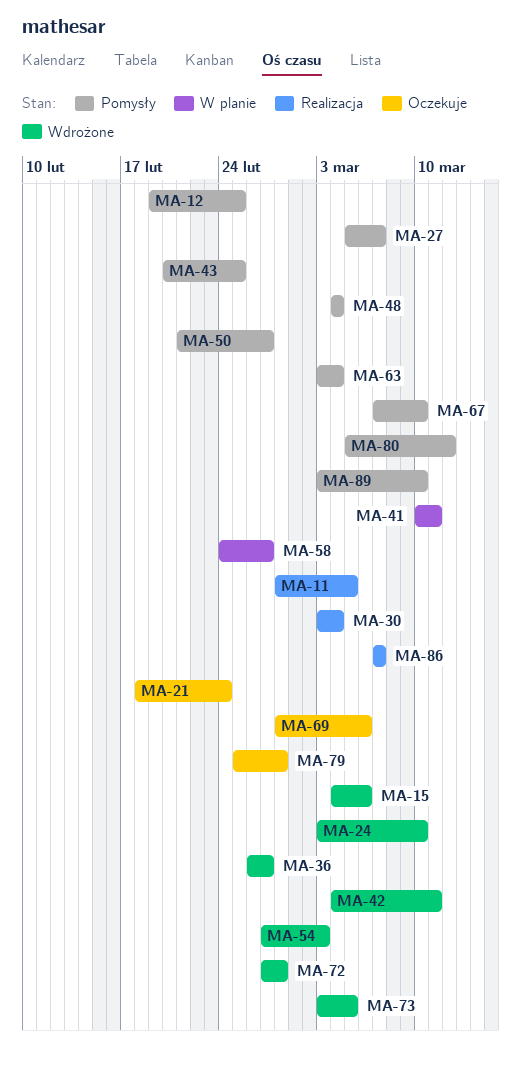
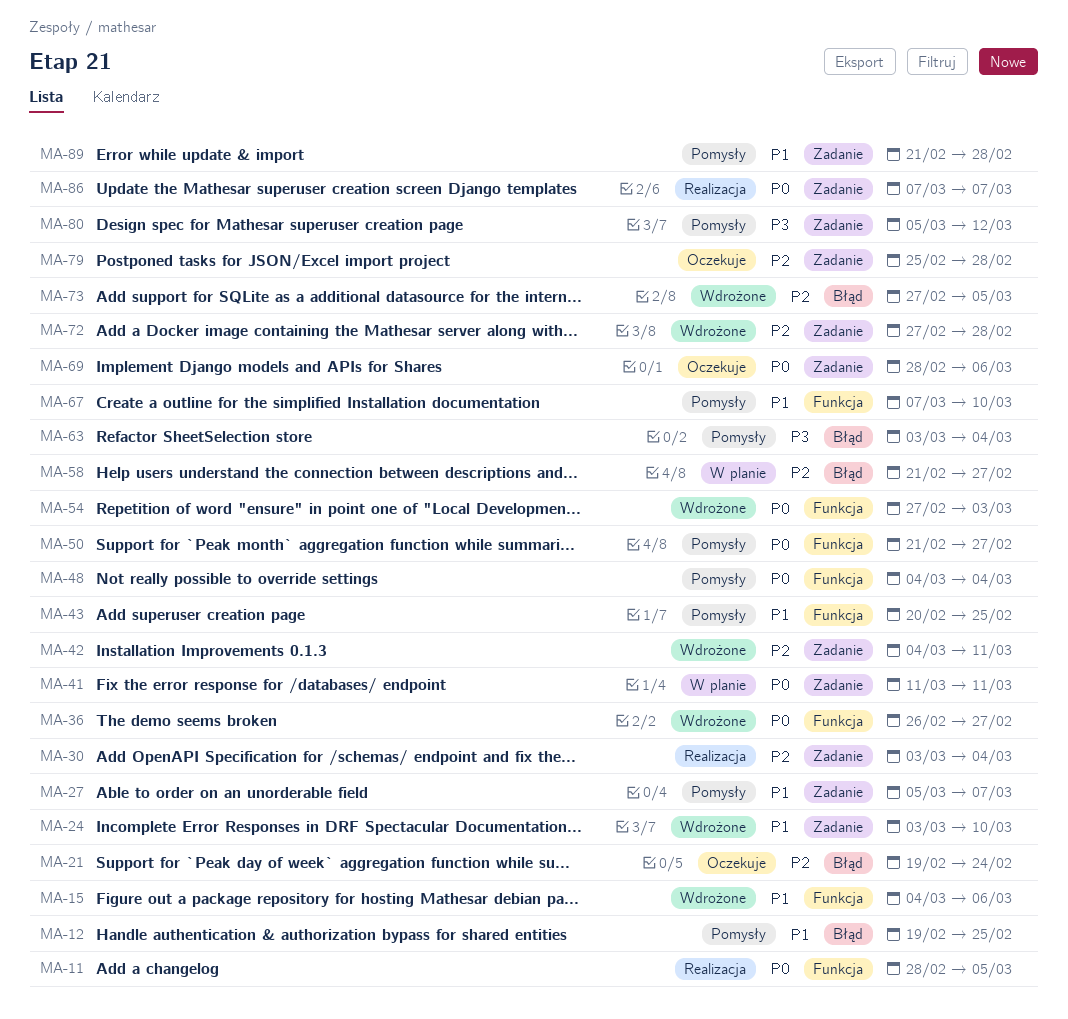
MA-21, start: Feb 18 -> Feb 19
MA-41, start: Mar 10 -> Mar 11
MA-58, start: Feb 24 -> Feb 21
MA-73, start: Mar 3 -> Feb 27
MA-89, start: Mar 3 -> Feb 21
MA-89, due: Mar 10 -> Feb 28

